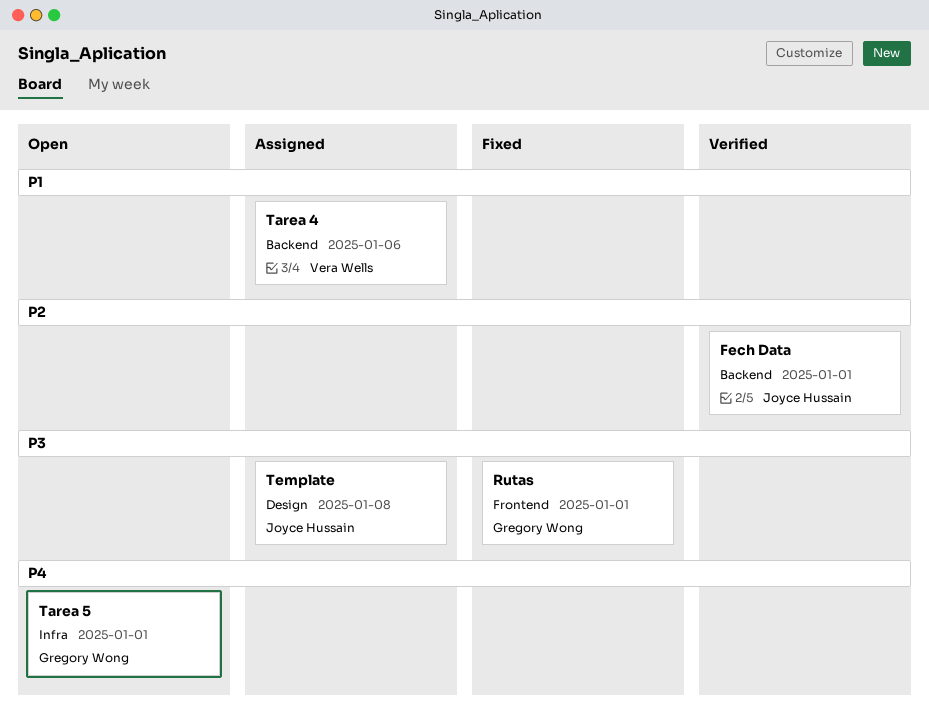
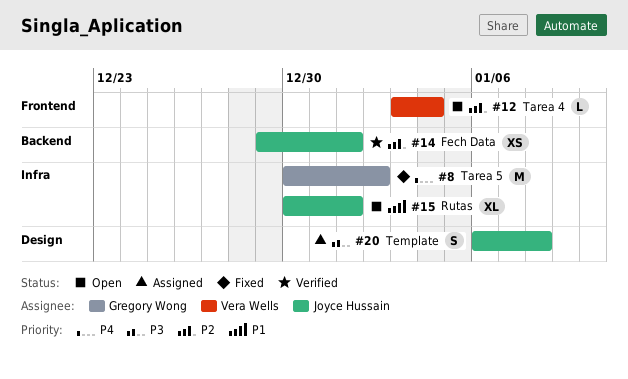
Rutas, status: Fixed -> Open
Rutas, owner: Gregory Wong -> Joyce Hussain
Rutas, priority: P3 -> P1
Rutas, label: Frontend -> Infra
Tarea 4, status: Assigned -> Open
Tarea 4, priority: P1 -> P2
Tarea 4, label: Backend -> Frontend
Tarea 4, due: Jan 6 -> Jan 4
Tarea 5, status: Open -> Fixed
Tarea 5, due: Jan 1 -> Jan 2

